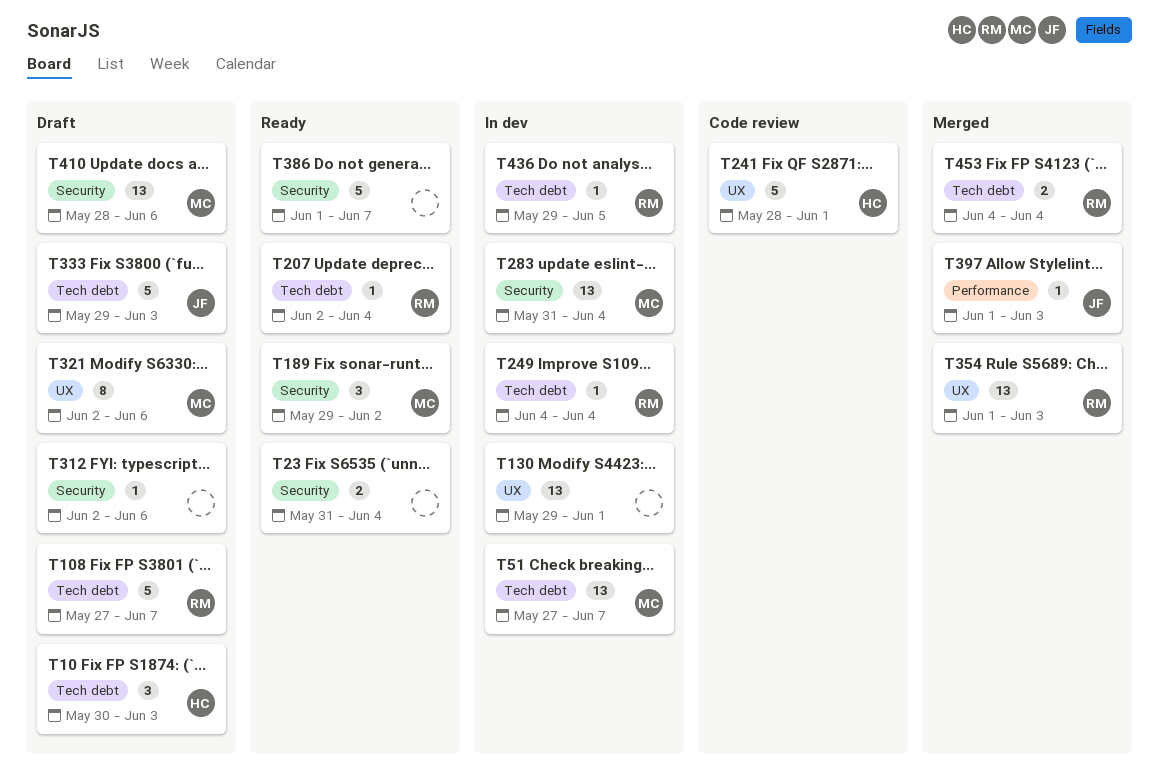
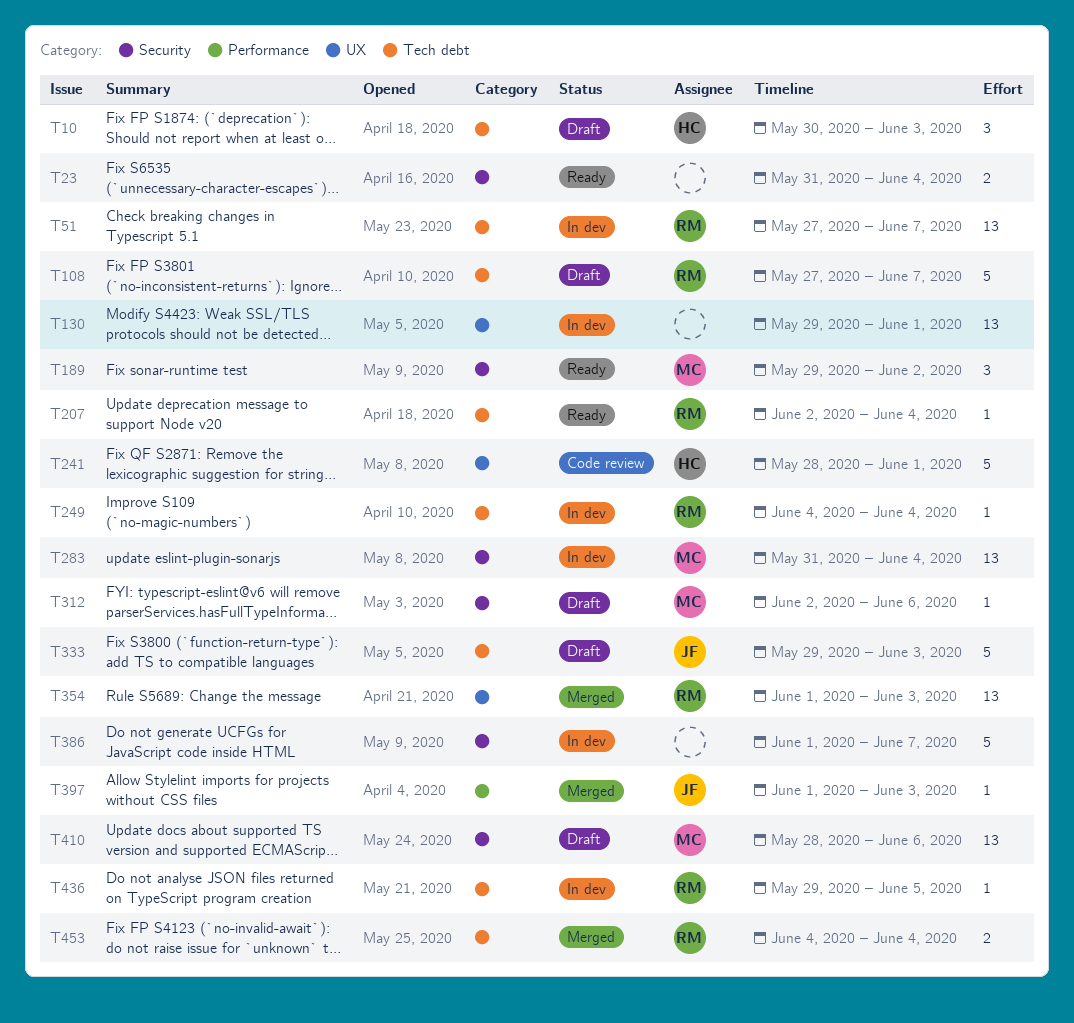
T51, owner: MC -> RM
T312, owner: none -> MC
T321: present -> none
T386, status: Ready -> In dev

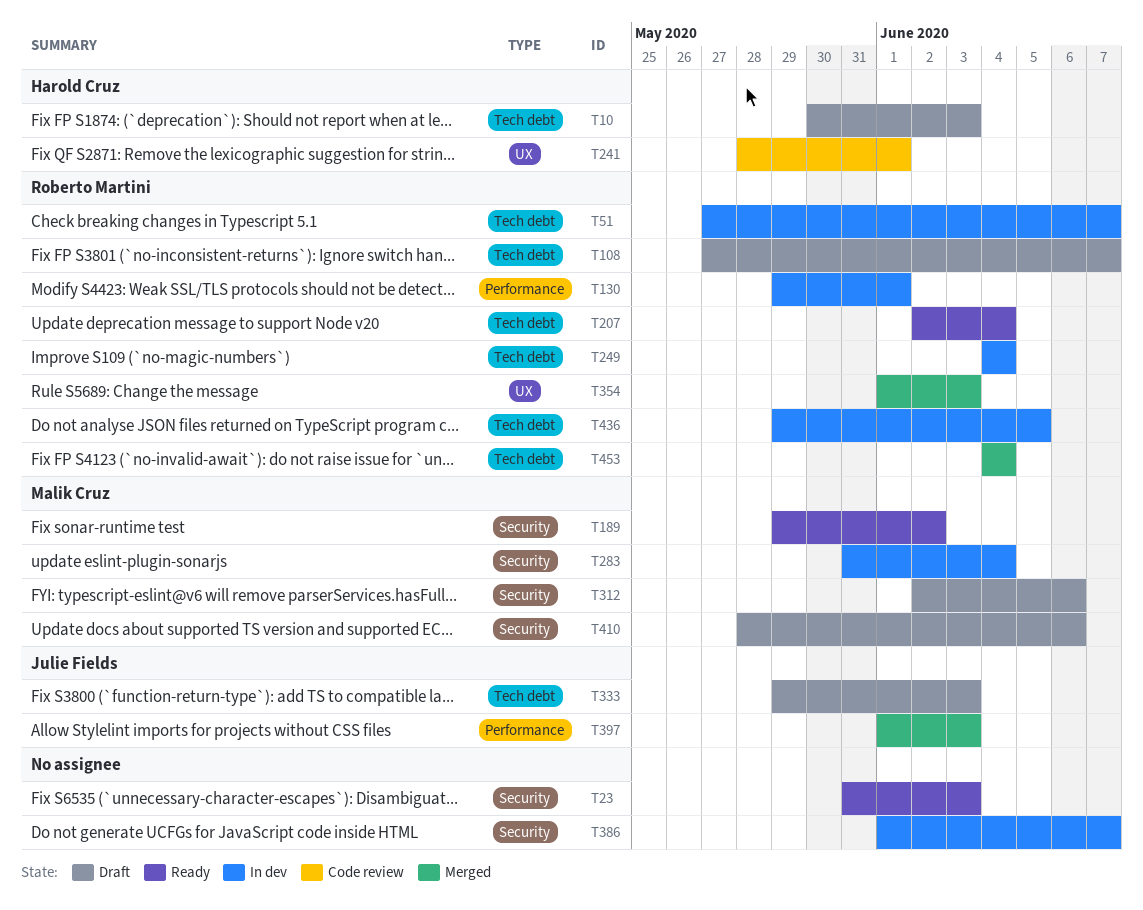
T23, due: Jun 4 -> Jun 3
T130, owner: none -> Roberto Martini
T130, label: UX -> Performance

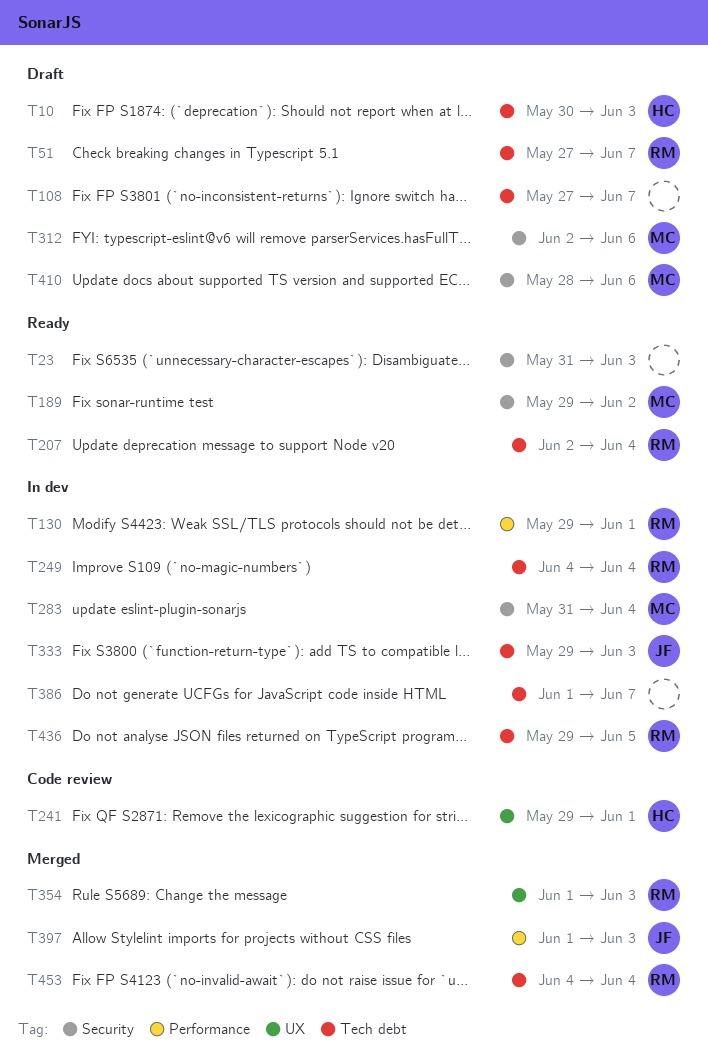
T51, status: In dev -> Draft
T108, owner: Roberto Martini -> none
T241, start: May 28 -> May 29
T333, status: Draft -> In dev
T386, label: Security -> Tech debt

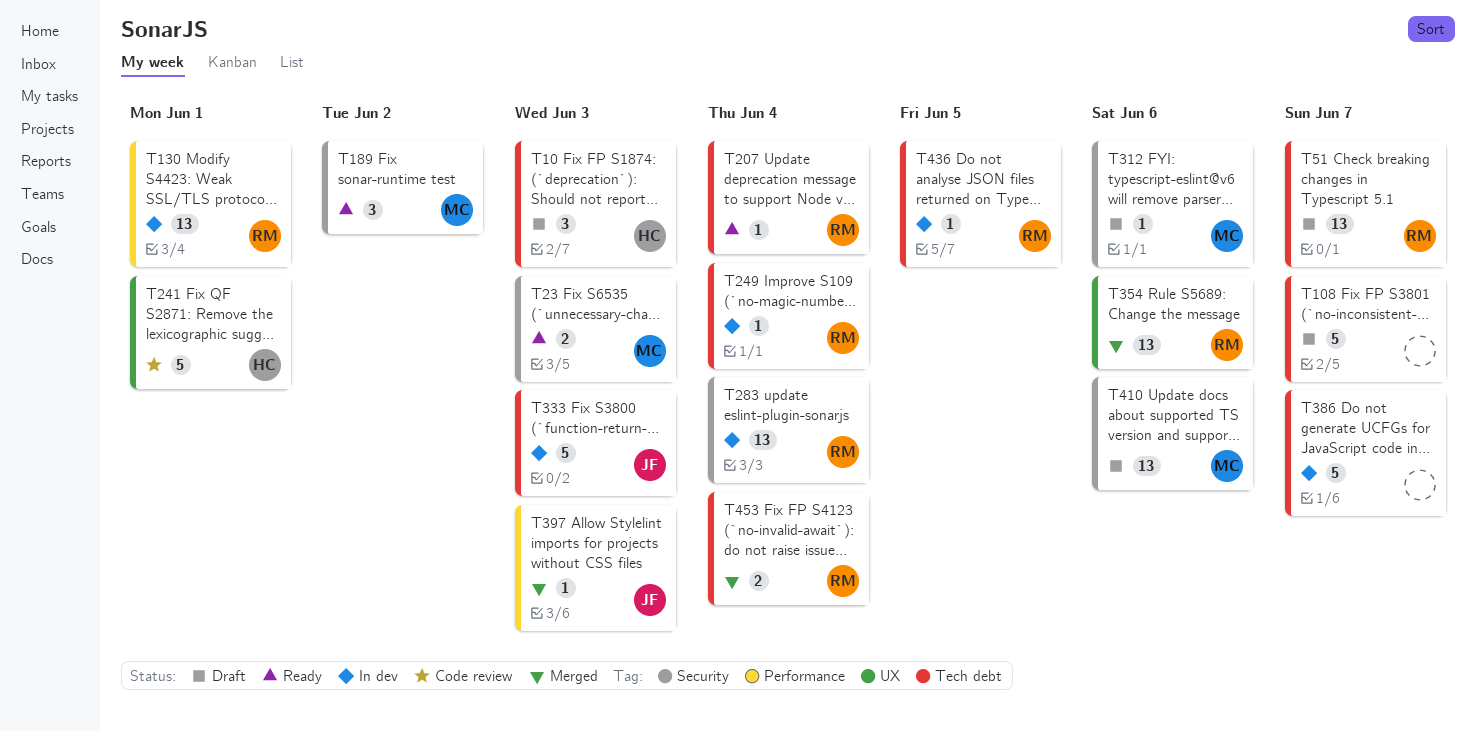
T23, owner: none -> MC
T283, owner: MC -> RM
T354, due: Jun 3 -> Jun 6

